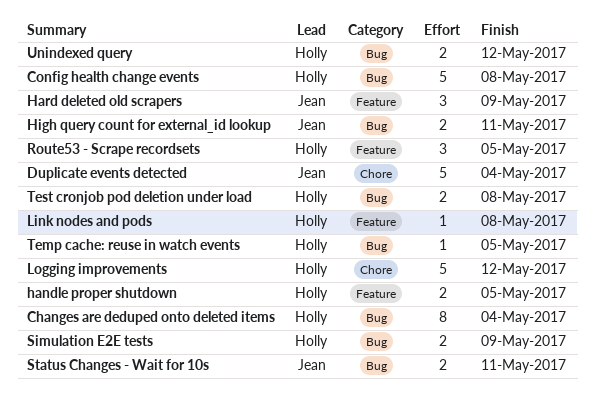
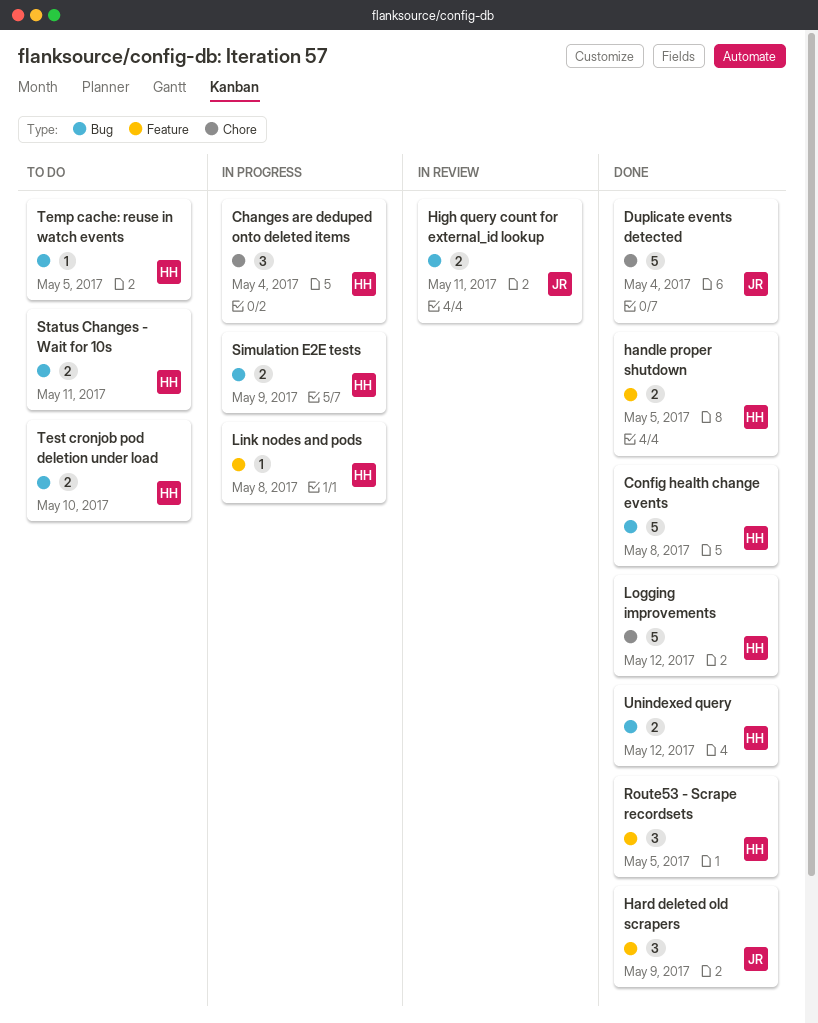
Changes are deduped onto deleted items, label: Bug -> Chore
Changes are deduped onto deleted items, estimate: 8 -> 3
Status Changes - Wait for 10s, owner: Jean -> Holly
Test cronjob pod deletion under load, due: May 8 -> May 10

